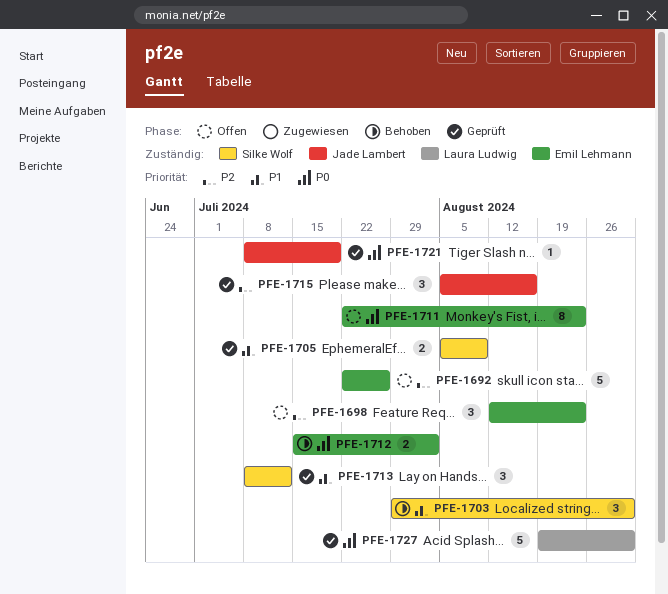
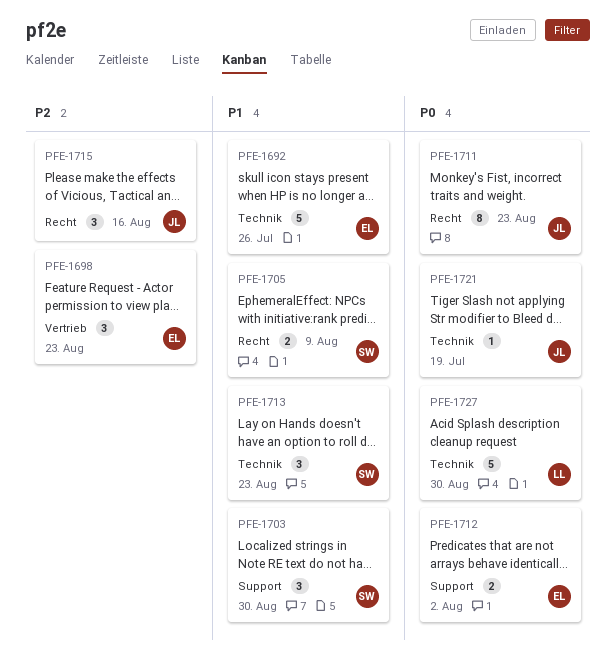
PFE-1692, priority: P2 -> P1
PFE-1711, owner: Emil Lehmann -> Jade Lambert
PFE-1713, due: Jul 12 -> Aug 23

